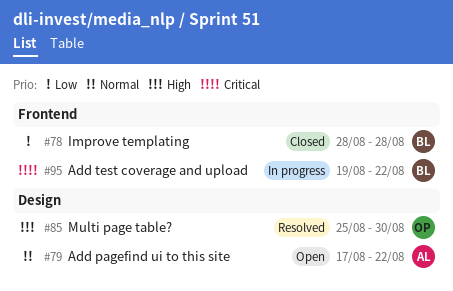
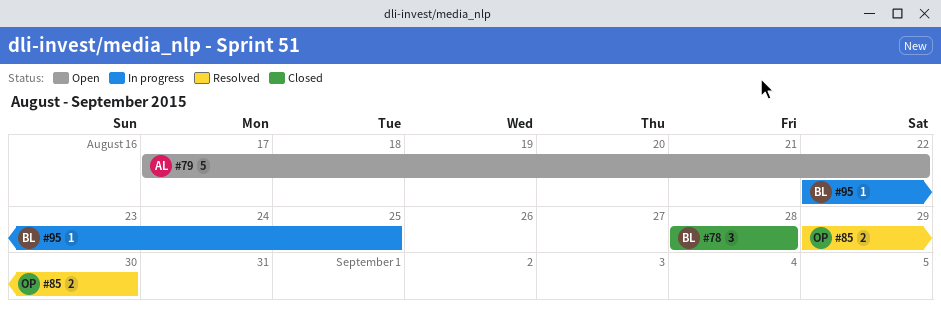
#85, start: Aug 25 -> Aug 29
#95, start: Aug 19 -> Aug 22
#95, due: Aug 22 -> Aug 25

